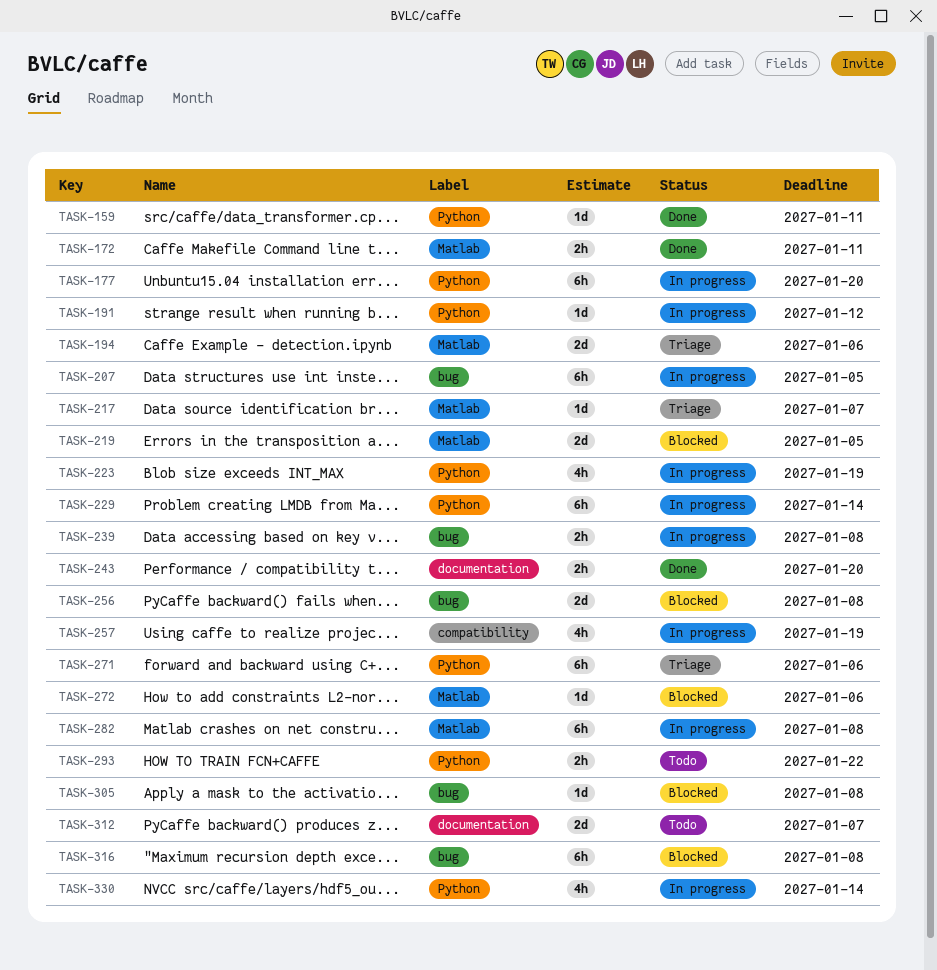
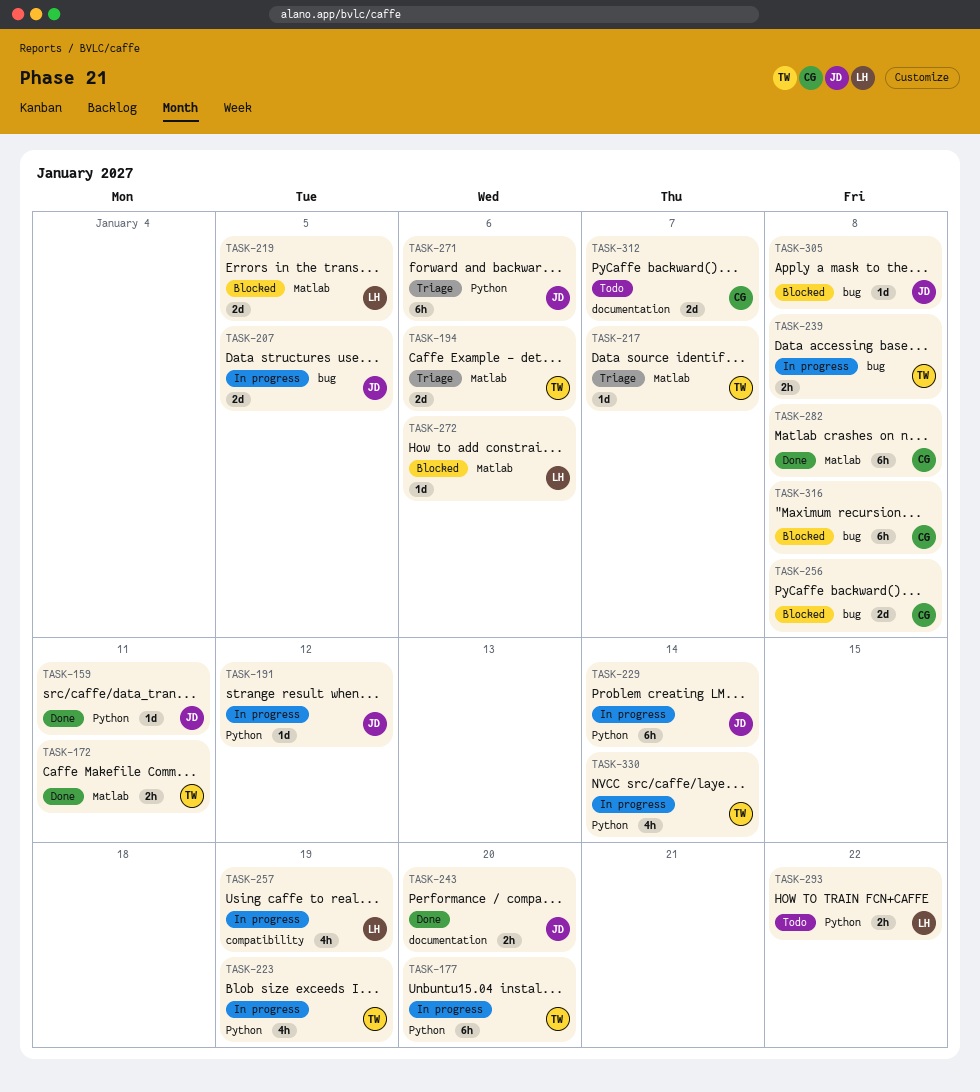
TASK-207, estimate: 6h -> 2d
TASK-282, status: In progress -> Done

